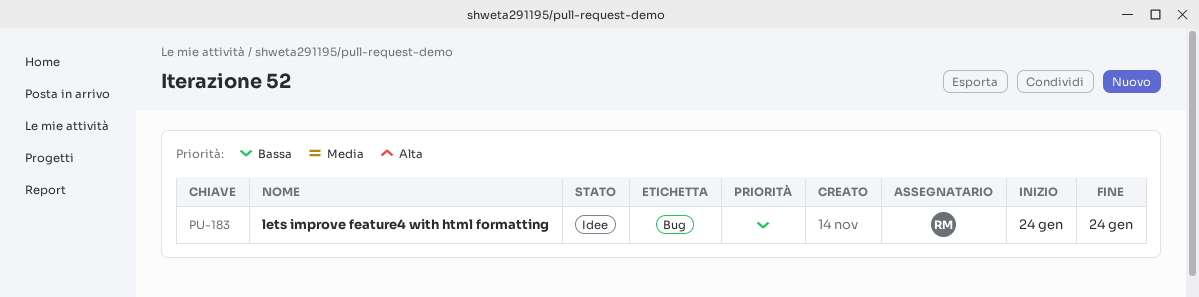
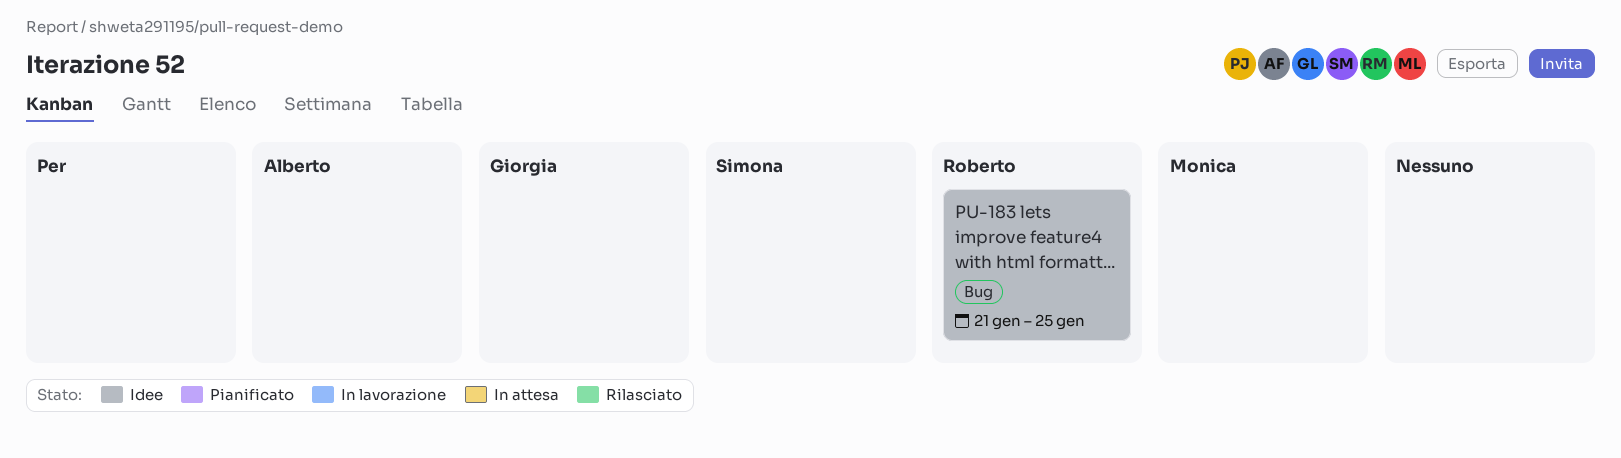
PU-183, start: Jan 24 -> Jan 21
PU-183, due: Jan 24 -> Jan 25

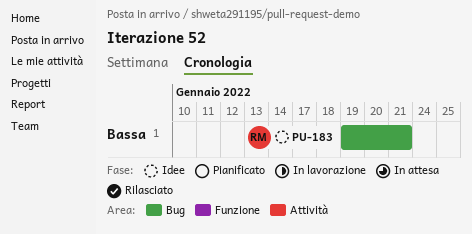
PU-183, start: Jan 21 -> Jan 19
PU-183, due: Jan 25 -> Jan 21

